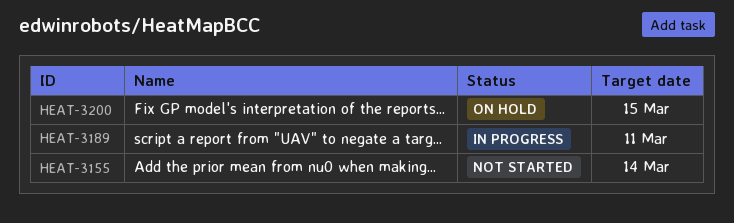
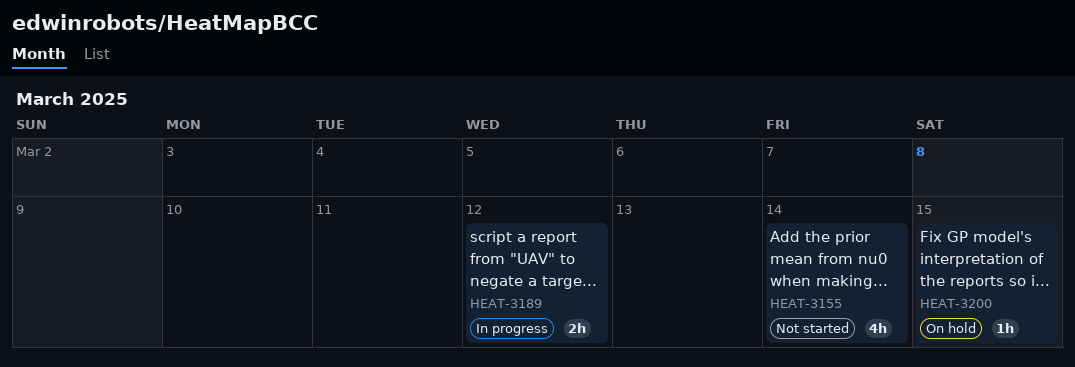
HEAT-3189, due: Mar 11 -> Mar 12

